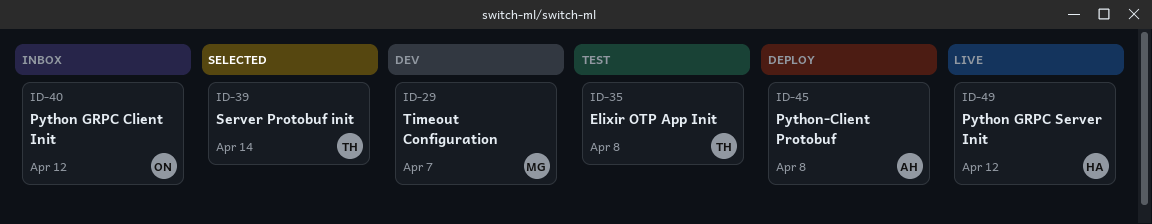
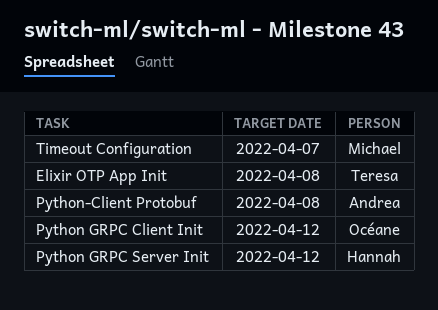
Server Protobuf init: present -> none

